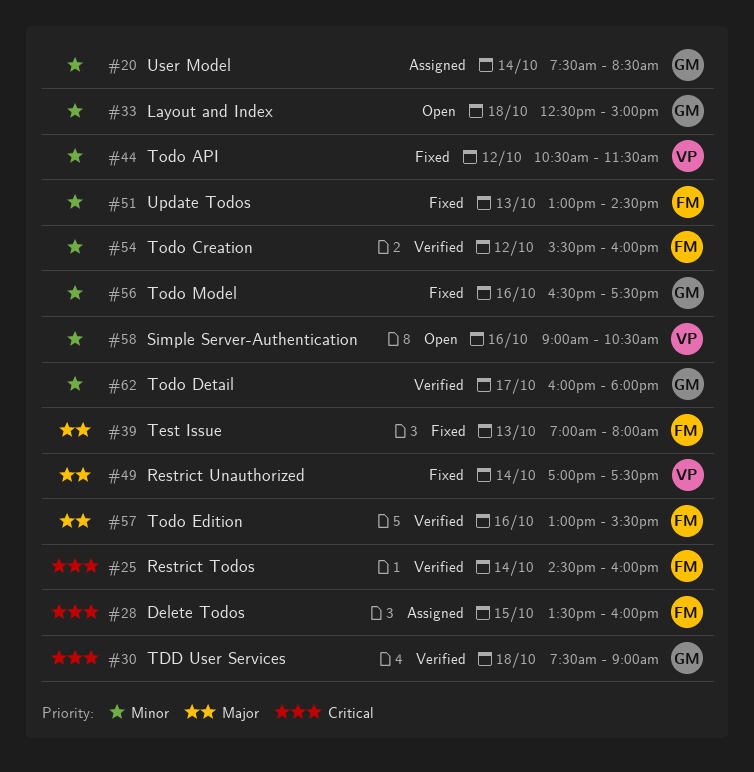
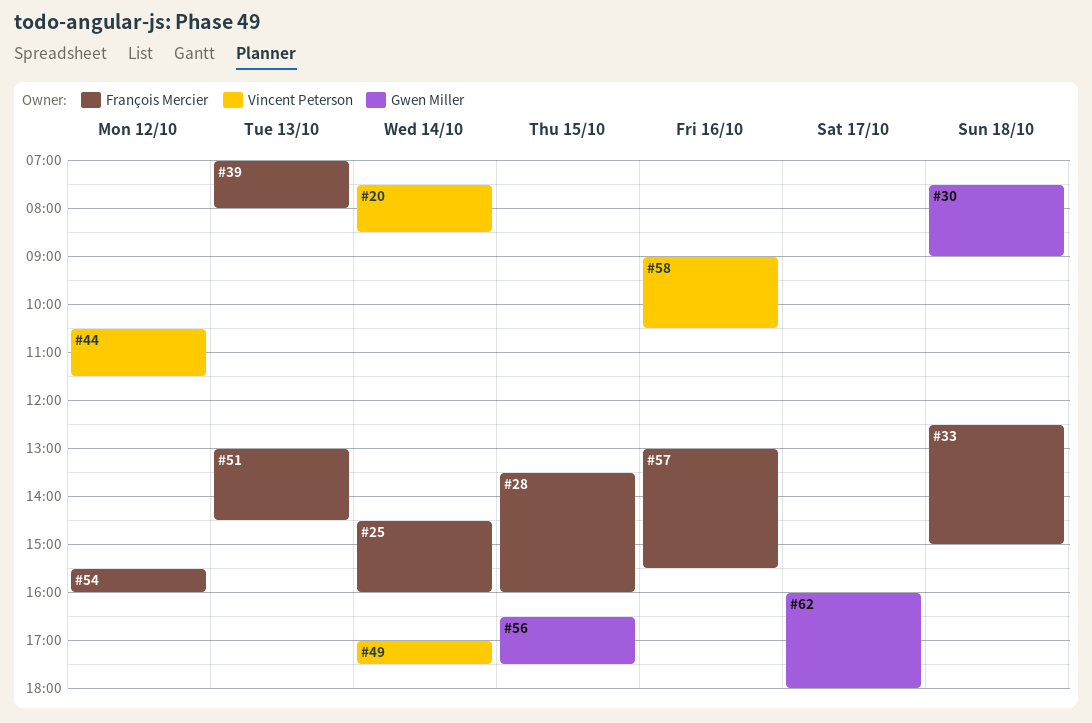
#20, owner: Gwen Miller -> Vincent Peterson
#33, owner: Gwen Miller -> François Mercier
#56, day: Oct 16 -> Oct 15

